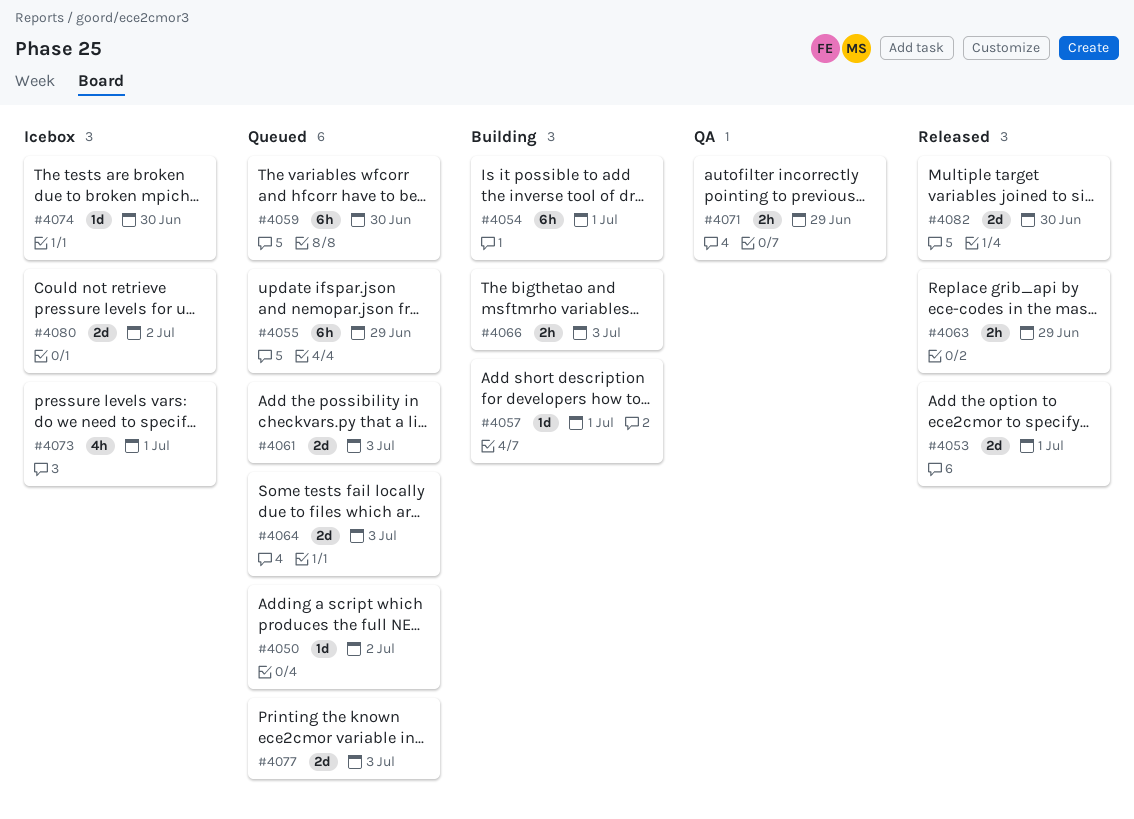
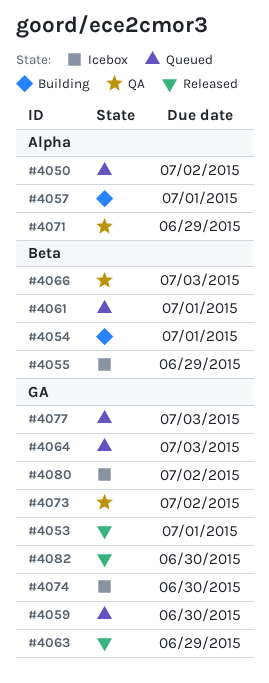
#4055, status: Queued -> Icebox
#4061, due: Jul 3 -> Jul 1
#4066, status: Building -> QA
#4073, status: Icebox -> QA
#4073, due: Jul 1 -> Jul 2

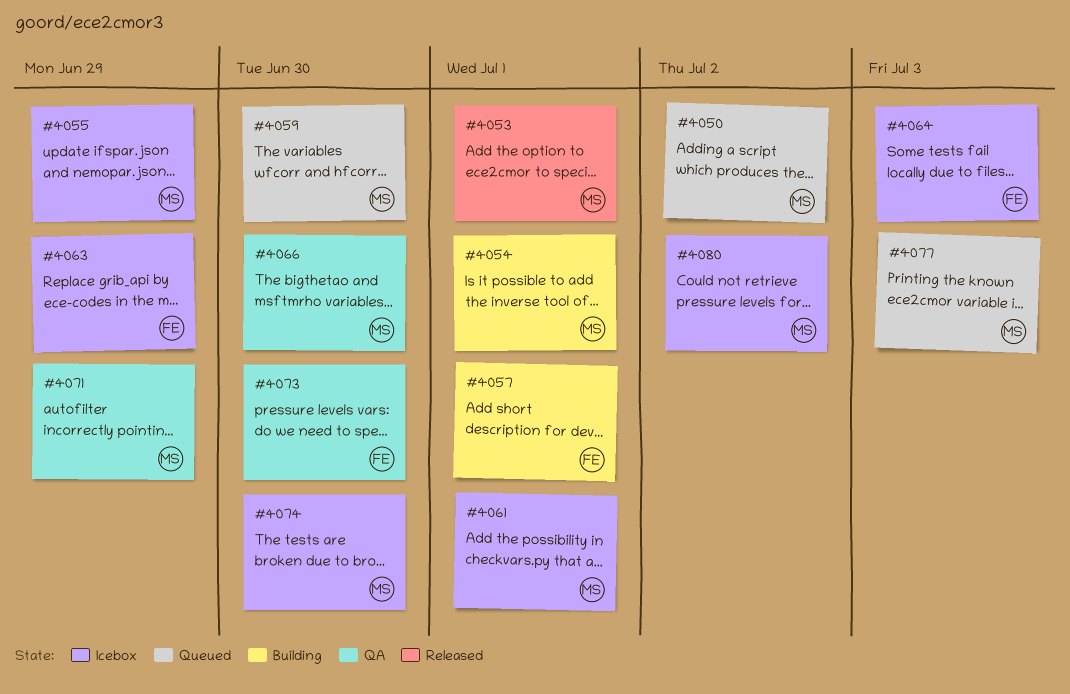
#4061, status: Queued -> Icebox
#4063, status: Released -> Icebox
#4064, status: Queued -> Icebox
#4066, due: Jul 3 -> Jun 30
#4073, due: Jul 2 -> Jun 30
#4082: present -> none

